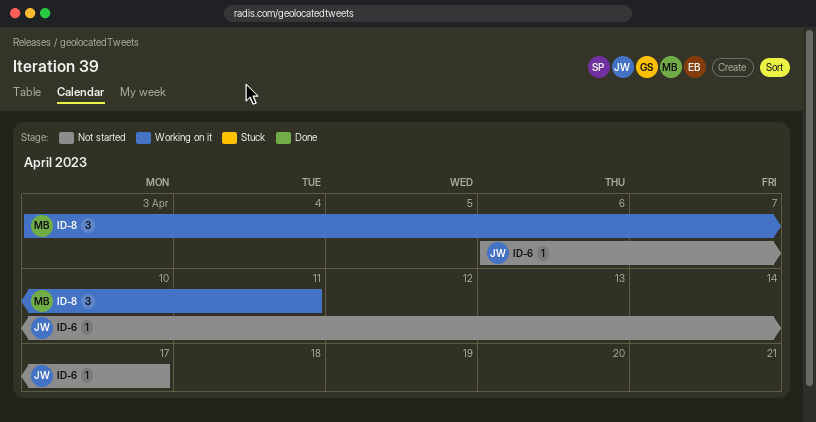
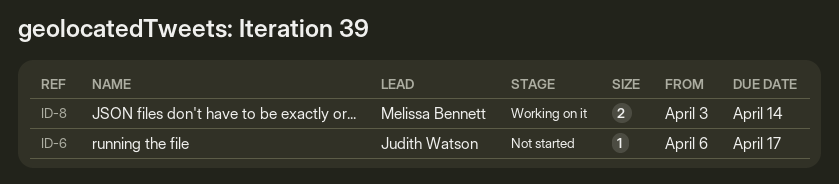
ID-8, estimate: 3 -> 2
ID-8, due: Apr 11 -> Apr 14

